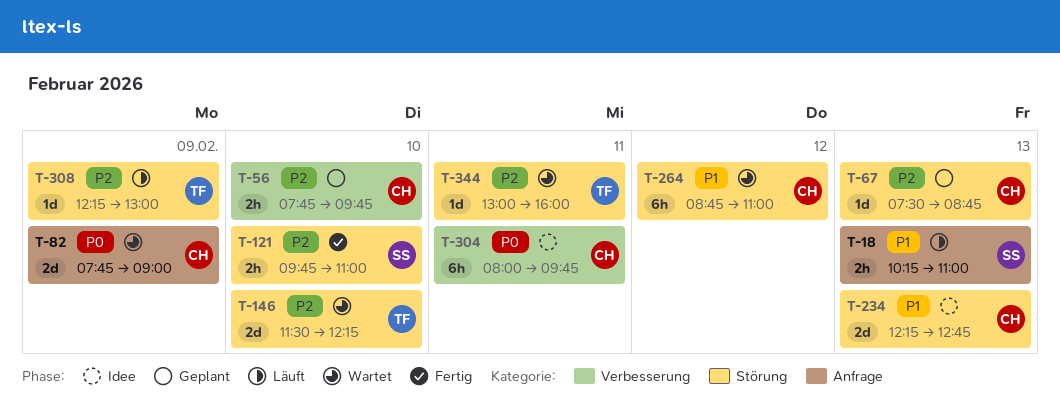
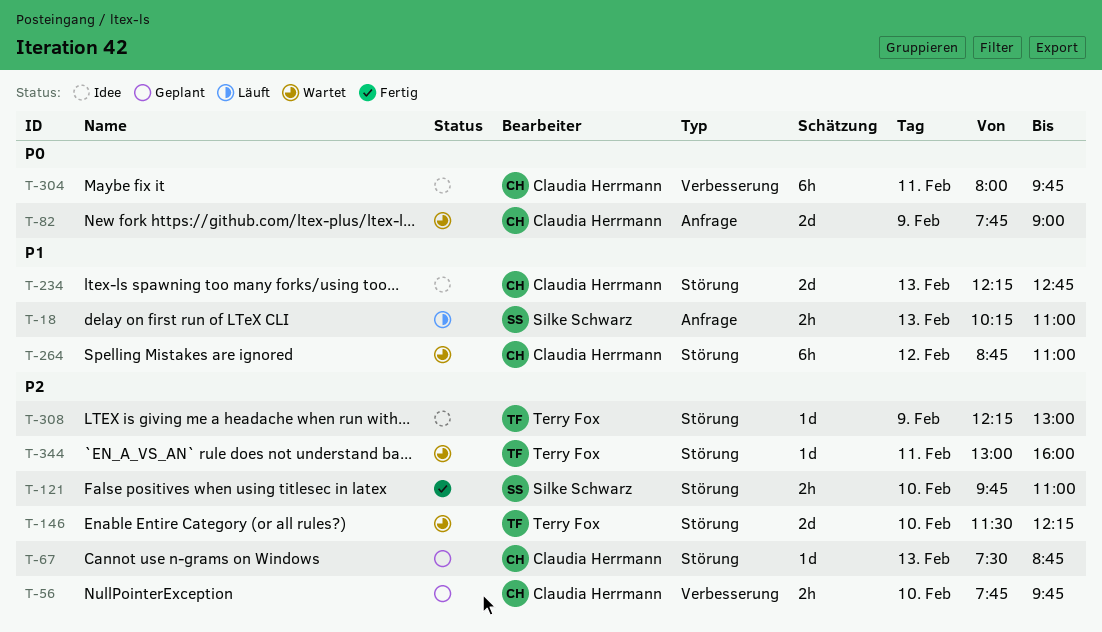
T-308, status: Läuft -> Idee

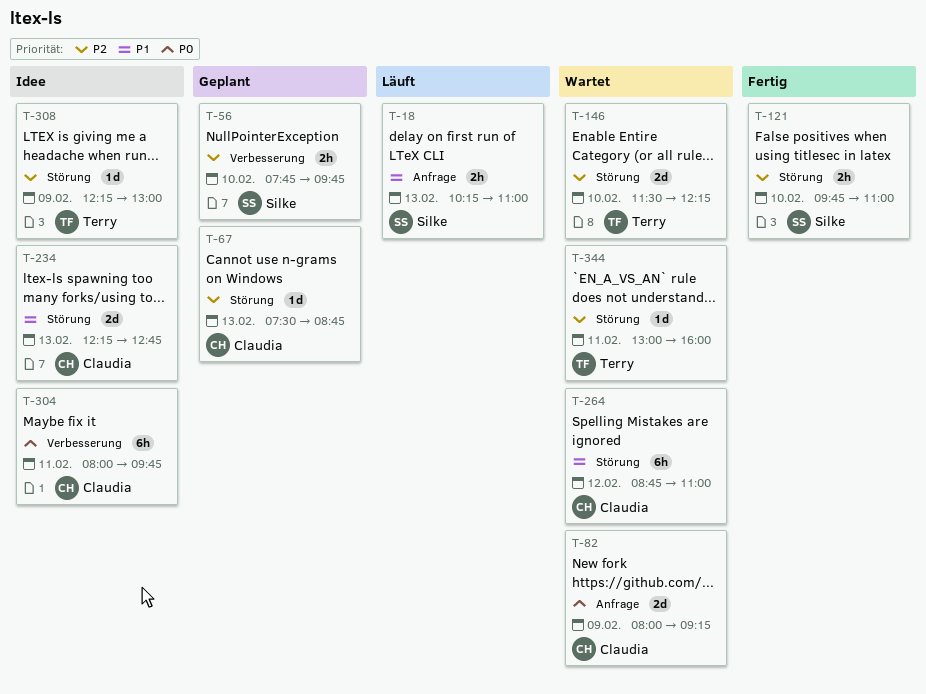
T-56, owner: Claudia Herrmann -> Silke Schwarz
T-82, begins: 07:45 -> 08:00
T-82, ends: 09:00 -> 09:15

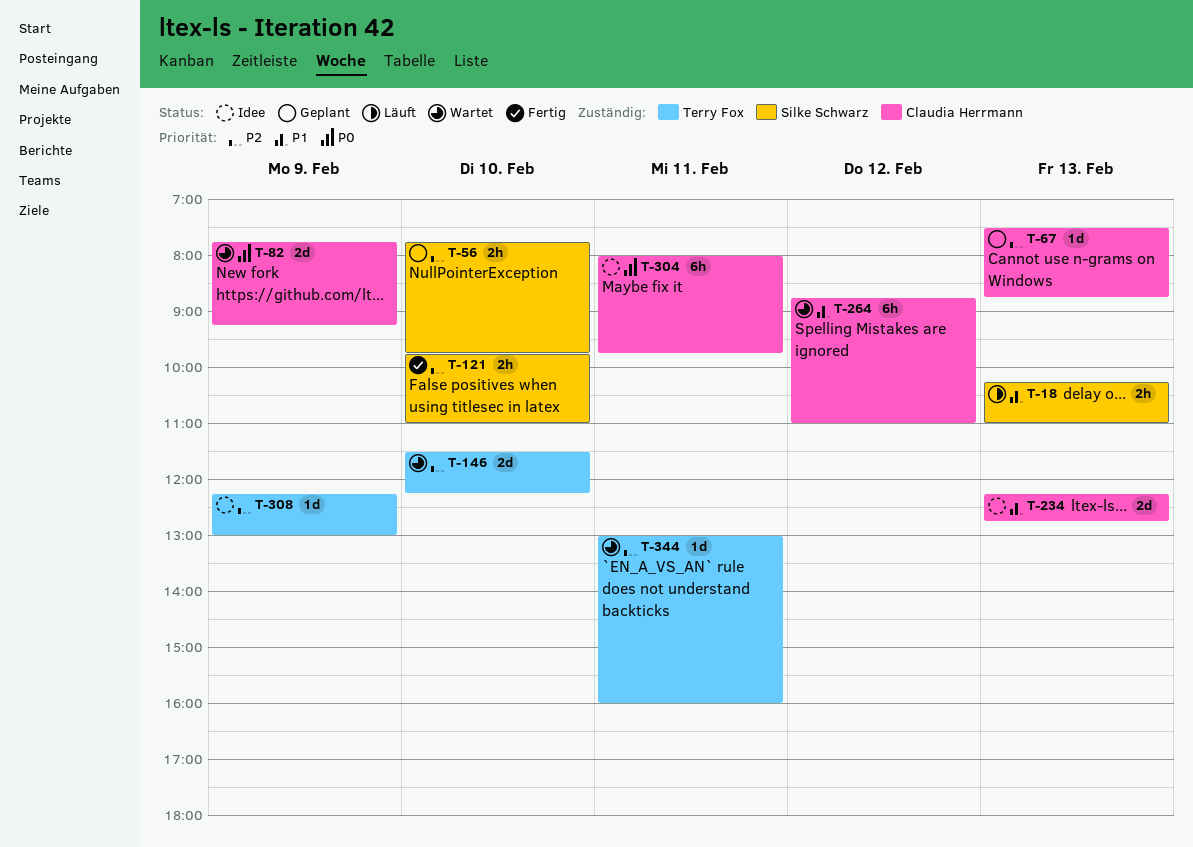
T-82, begins: 08:00 -> 07:45

